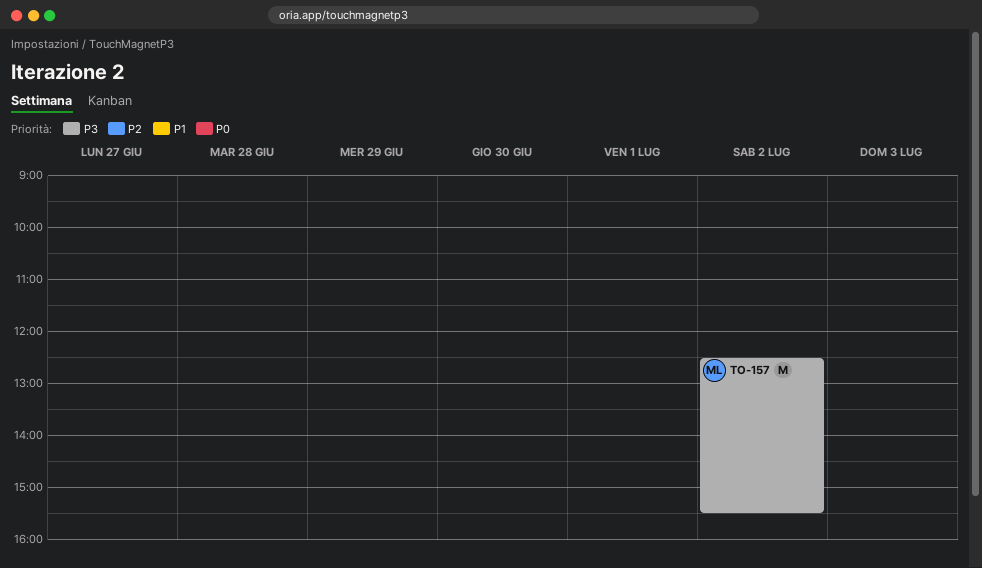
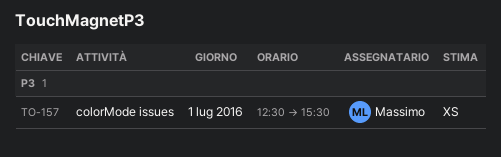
TO-157, estimate: M -> XS
TO-157, day: Jul 2 -> Jul 1

